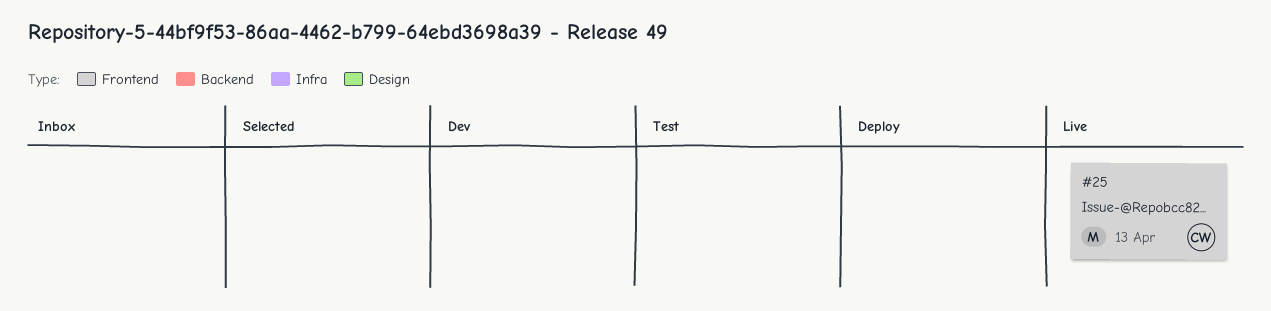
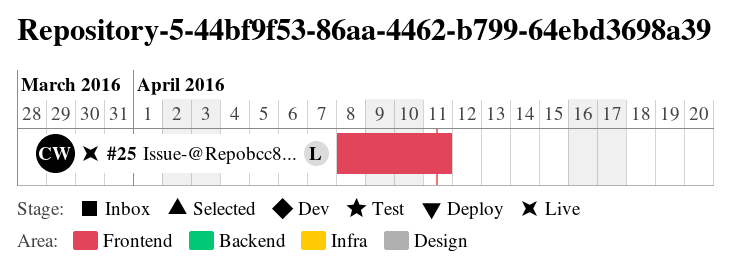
#25, estimate: M -> L
#25, due: Apr 13 -> Apr 11

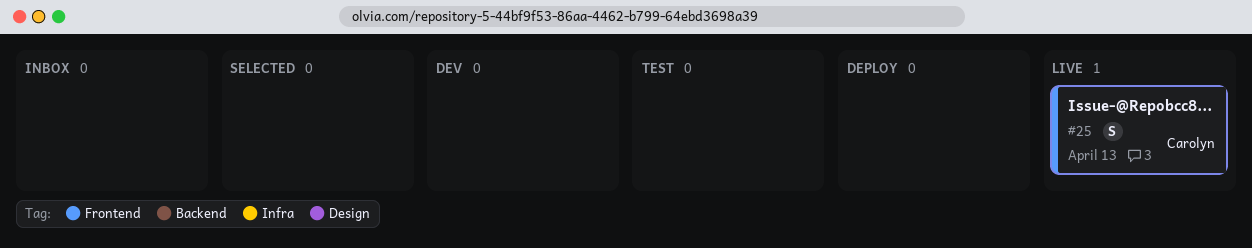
#25, estimate: L -> S
#25, due: Apr 11 -> Apr 13

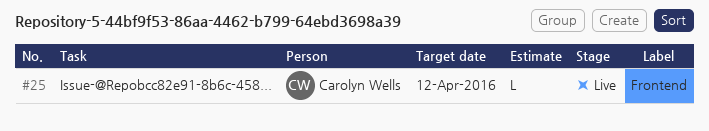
#25, estimate: S -> L
#25, due: Apr 13 -> Apr 12

